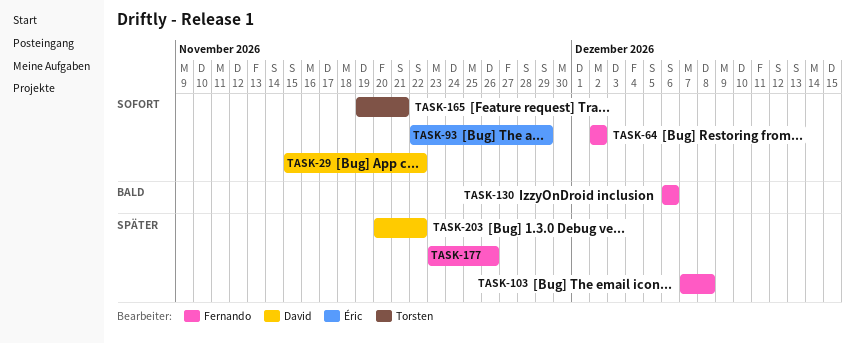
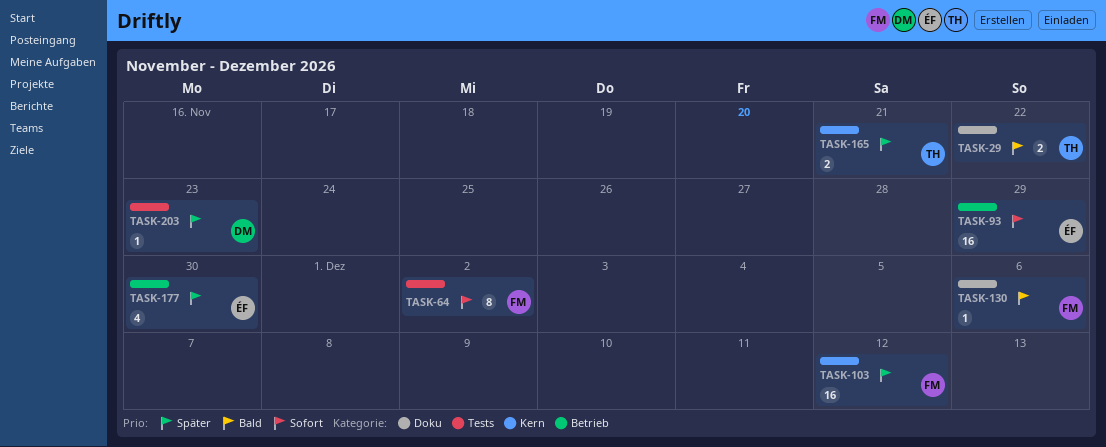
TASK-29, owner: David -> Torsten
TASK-29, priority: Sofort -> Bald
TASK-103, due: Dec 8 -> Dec 12
TASK-165, priority: Sofort -> Später
TASK-177, owner: Fernando -> Éric
TASK-177, due: Nov 26 -> Nov 30
TASK-203, due: Nov 22 -> Nov 23

